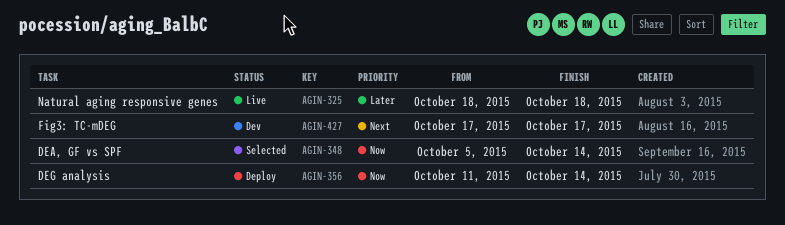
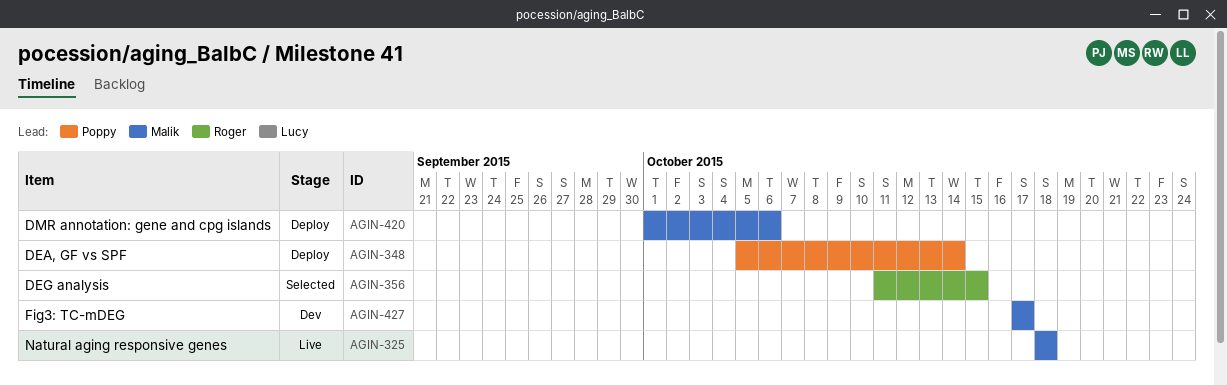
AGIN-348, status: Selected -> Deploy
AGIN-356, status: Deploy -> Selected
AGIN-356, due: Oct 14 -> Oct 15
AGIN-420: none -> present

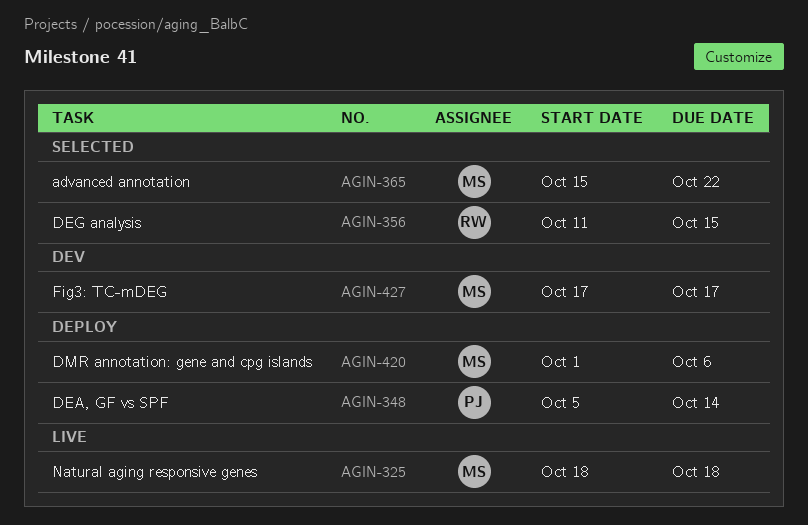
AGIN-365: none -> present

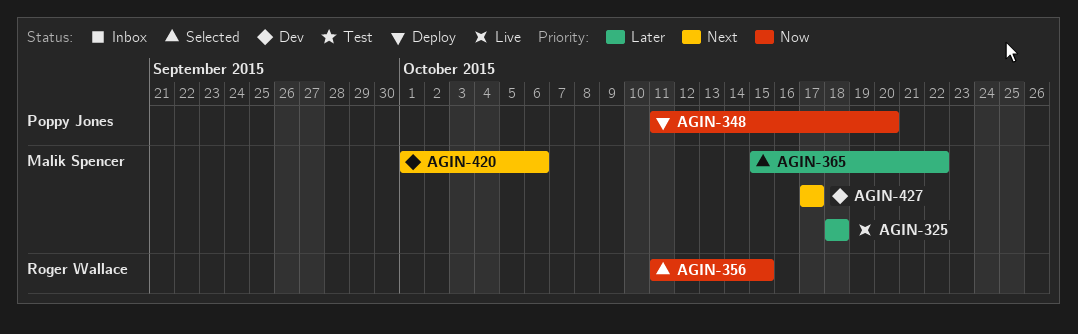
AGIN-348, start: Oct 5 -> Oct 11
AGIN-348, due: Oct 14 -> Oct 20
AGIN-420, status: Deploy -> Dev

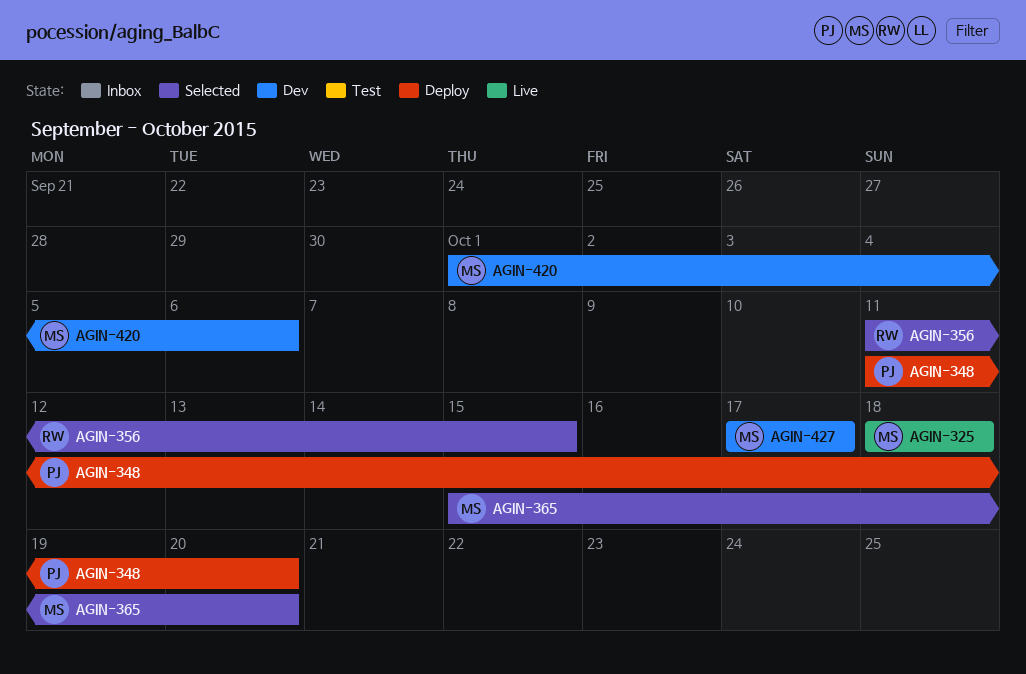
AGIN-365, due: Oct 22 -> Oct 20

